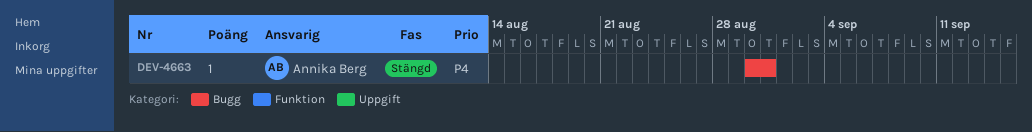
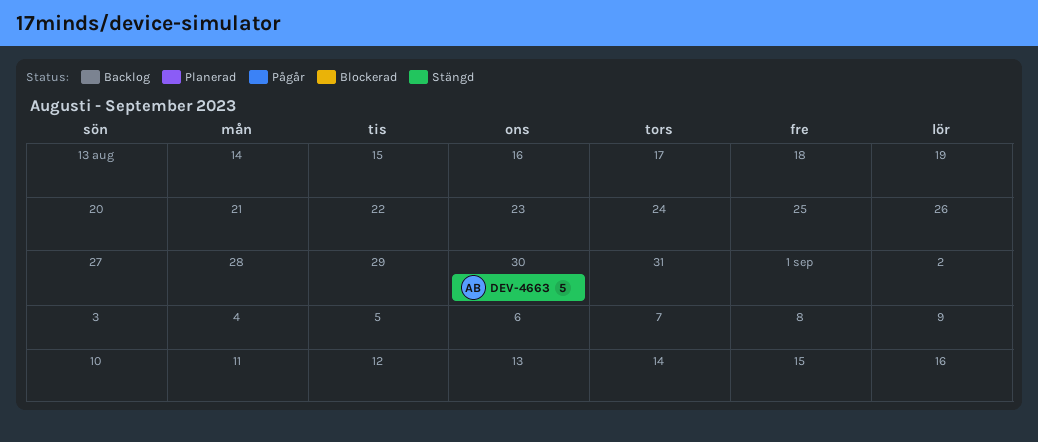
DEV-4663, estimate: 1 -> 5
DEV-4663, due: Aug 31 -> Aug 30

